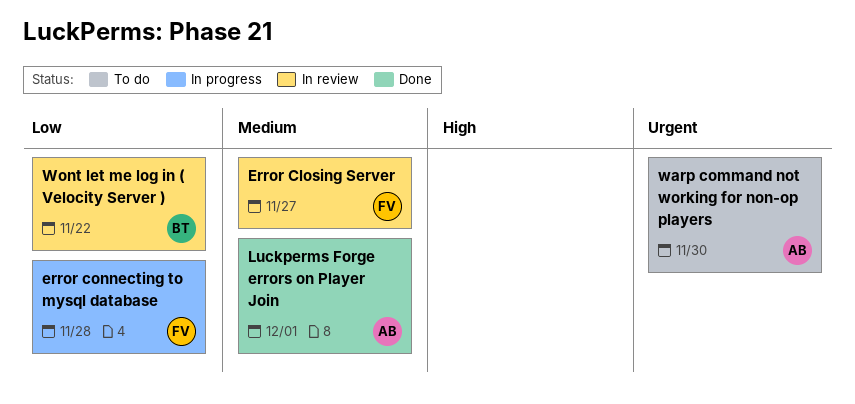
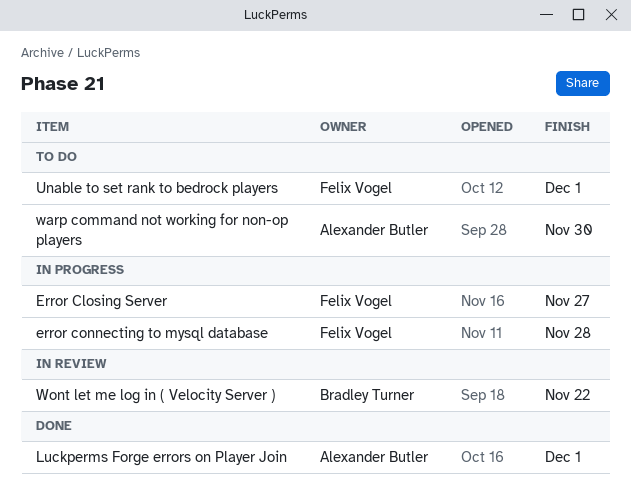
Error Closing Server, status: In review -> In progress
Unable to set rank to bedrock players: none -> present

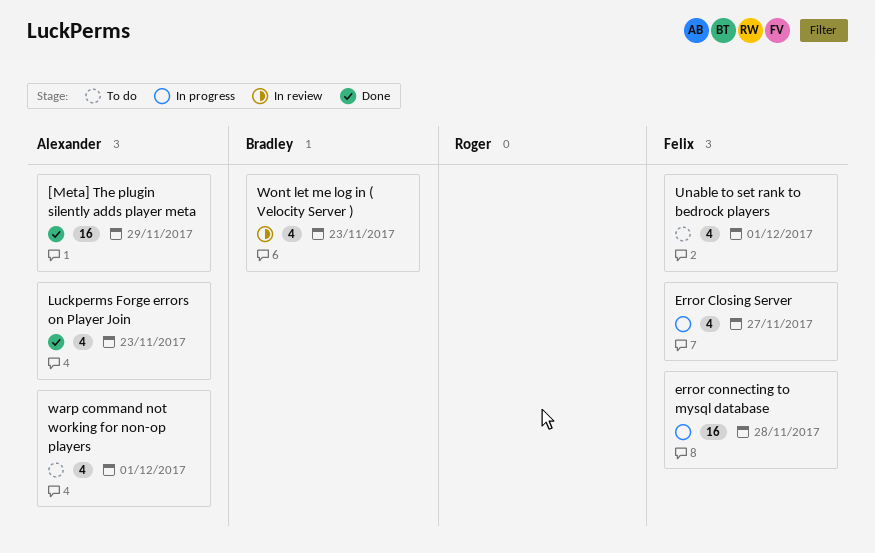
[Meta] The plugin silently adds player meta: none -> present
Luckperms Forge errors on Player Join, due: Dec 1 -> Nov 23
warp command not working for non-op players, due: Nov 30 -> Dec 1
Wont let me log in ( Velocity Server ), due: Nov 22 -> Nov 23

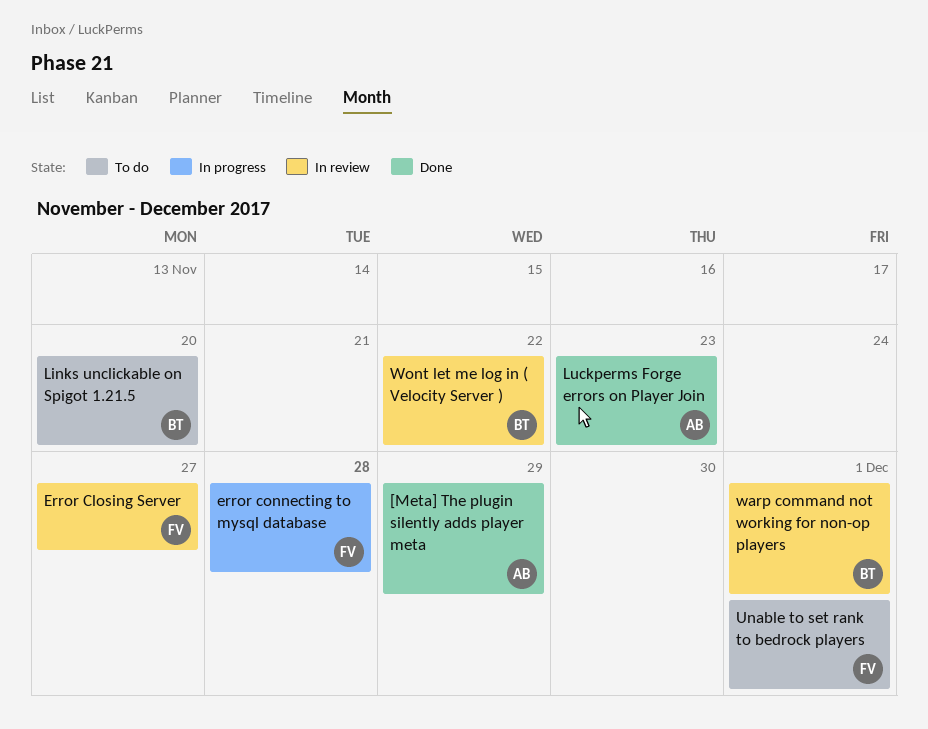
Error Closing Server, status: In progress -> In review
Links unclickable on Spigot 1.21.5: none -> present
warp command not working for non-op players, status: To do -> In review
warp command not working for non-op players, owner: Alexander -> Bradley
Wont let me log in ( Velocity Server ), due: Nov 23 -> Nov 22

